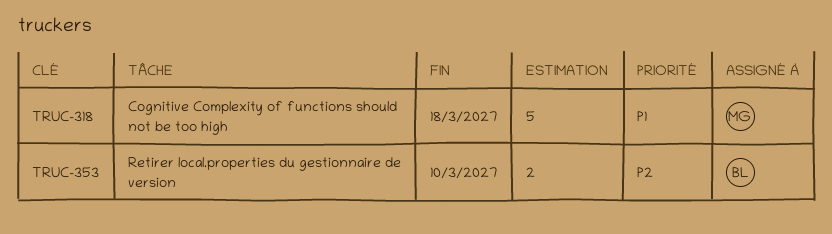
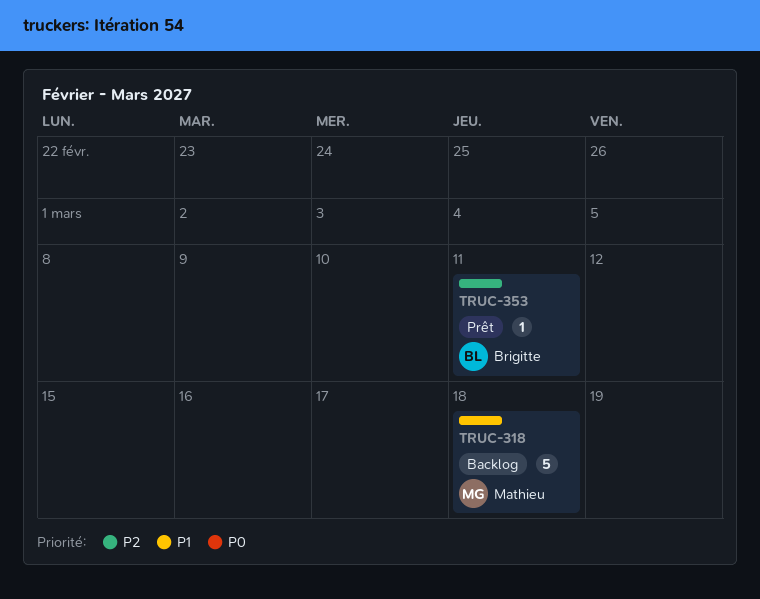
TRUC-353, estimate: 2 -> 1
TRUC-353, due: Mar 10 -> Mar 11

